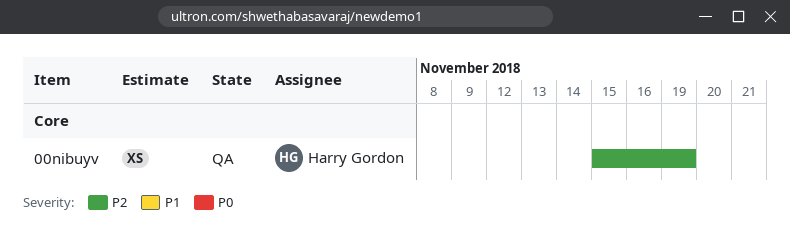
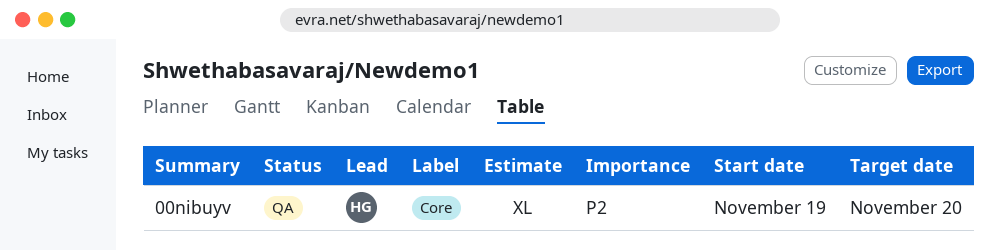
00nibuyv, estimate: XS -> XL
00nibuyv, start: Nov 15 -> Nov 19
00nibuyv, due: Nov 19 -> Nov 20

